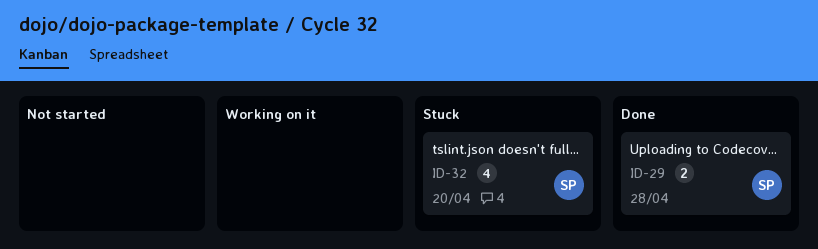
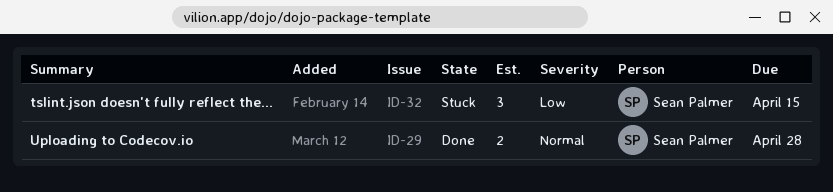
ID-32, estimate: 4 -> 3
ID-32, due: Apr 20 -> Apr 15

